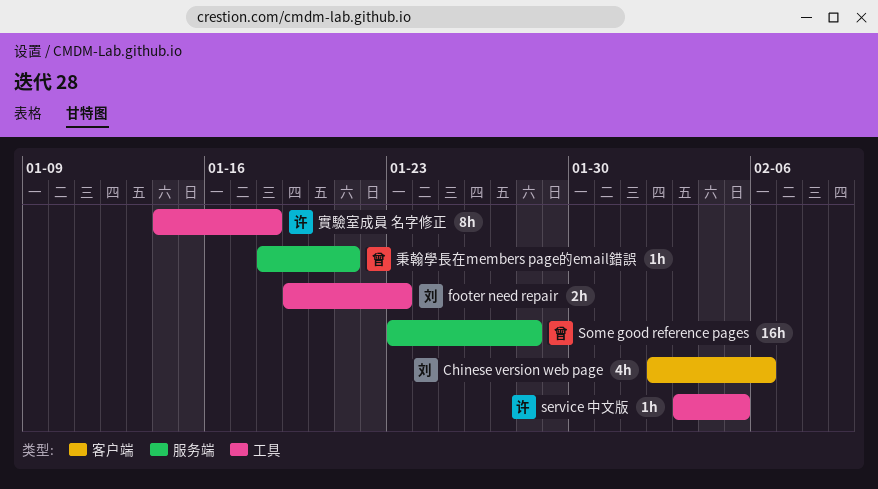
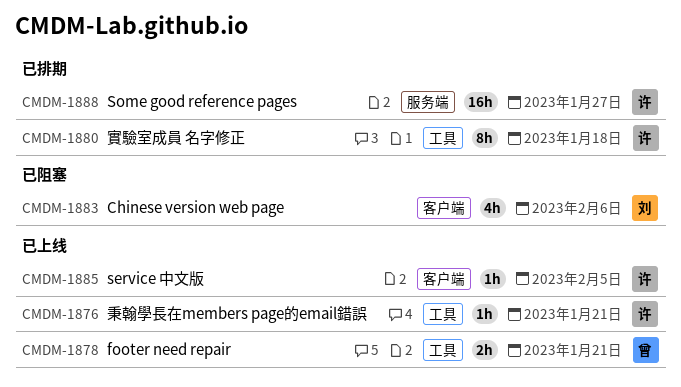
footer need repair, owner: 刘 -> 曾
footer need repair, due: Jan 23 -> Jan 21
service 中文版, label: 工具 -> 客户端
Some good reference pages, owner: 曾 -> 许
Some good reference pages, due: Jan 28 -> Jan 27
秉翰學長在members page的email錯誤, owner: 曾 -> 许
秉翰學長在members page的email錯誤, label: 服务端 -> 工具

